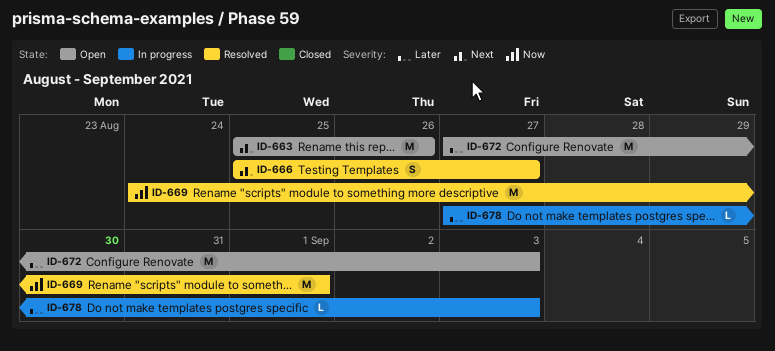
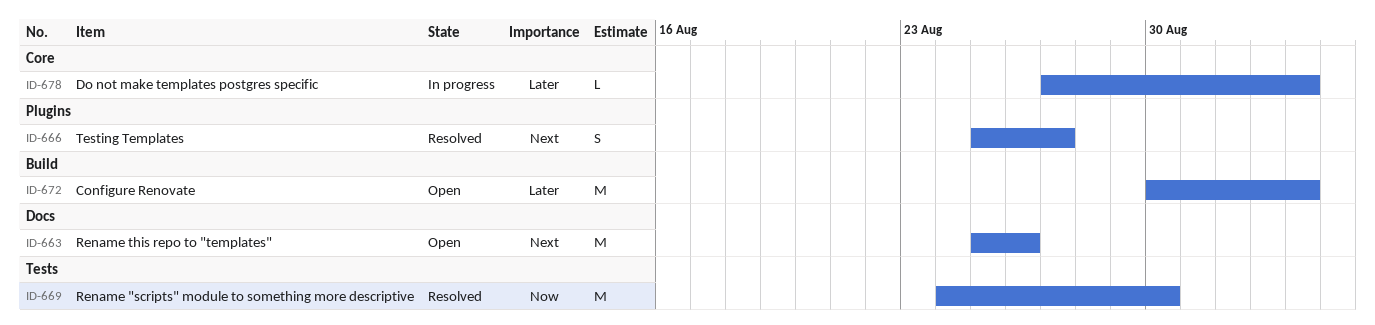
ID-669, due: Sep 1 -> Aug 30
ID-672, start: Aug 27 -> Aug 30

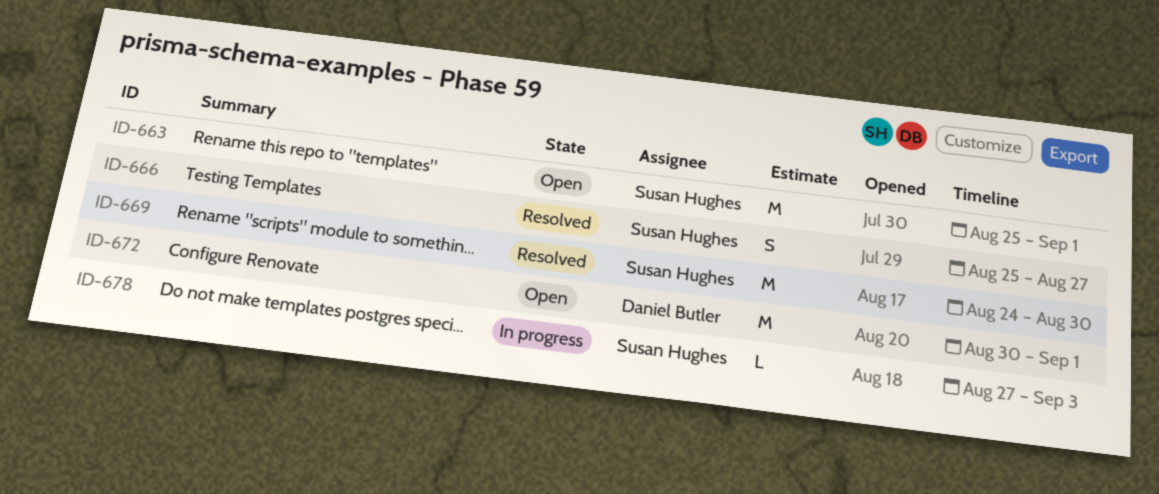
ID-663, due: Aug 26 -> Sep 1
ID-672, due: Sep 3 -> Sep 1

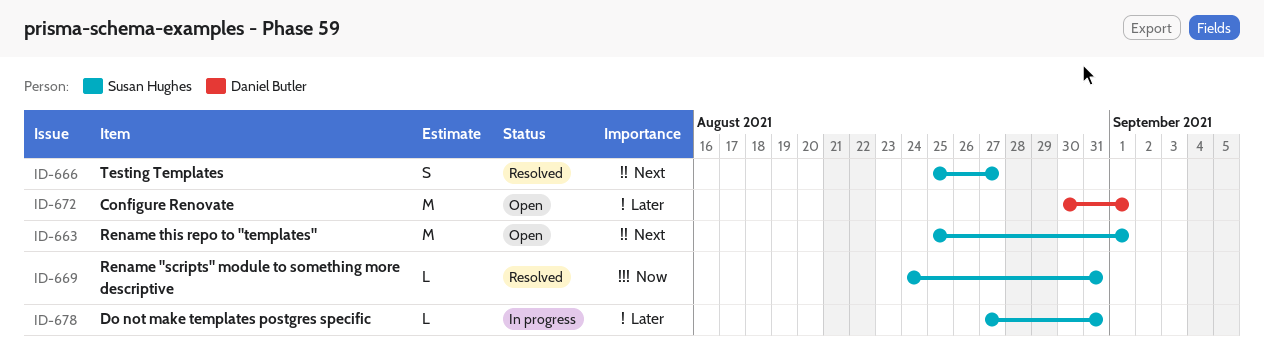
ID-669, estimate: M -> L
ID-669, due: Aug 30 -> Aug 31
ID-678, due: Sep 3 -> Aug 31

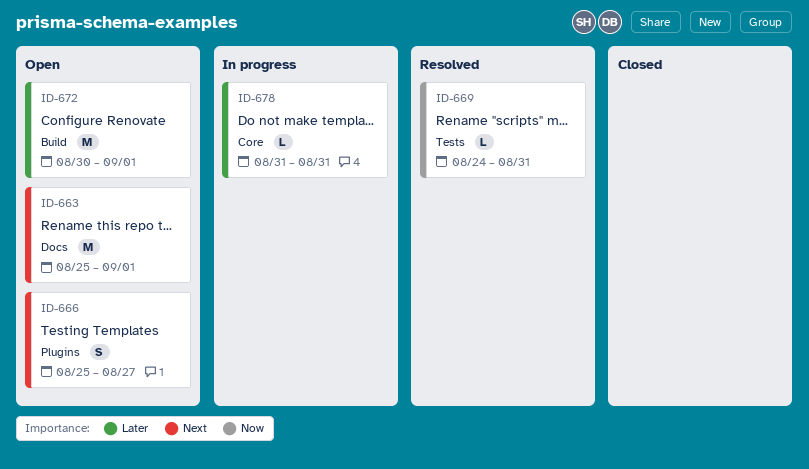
ID-666, status: Resolved -> Open
ID-678, start: Aug 27 -> Aug 31

